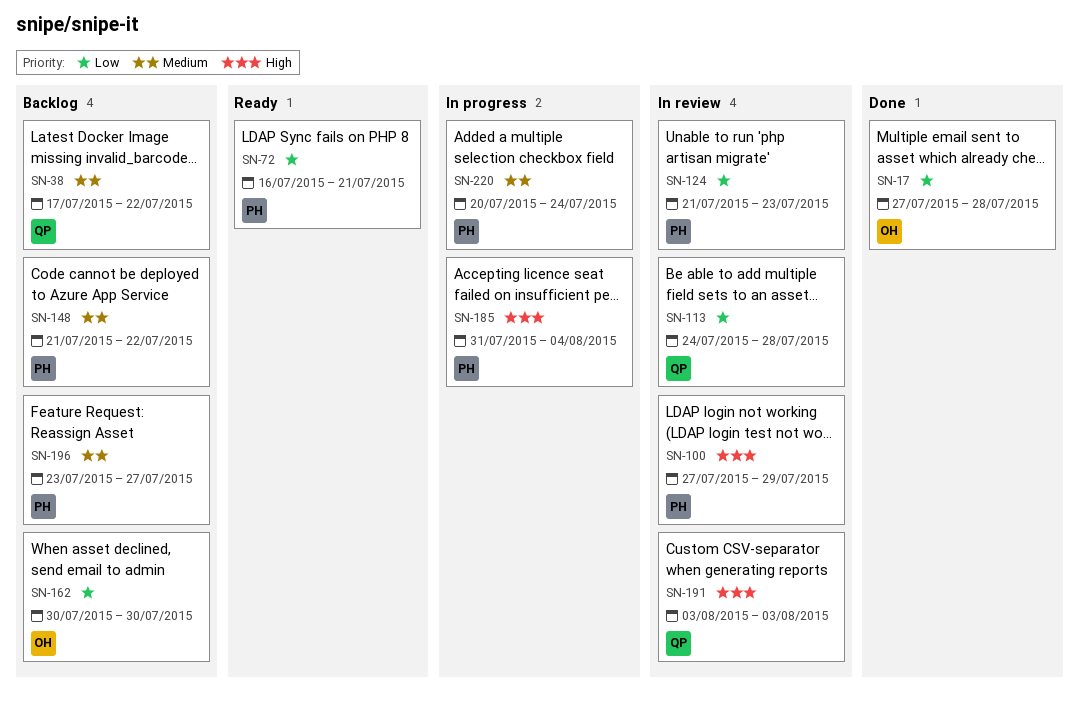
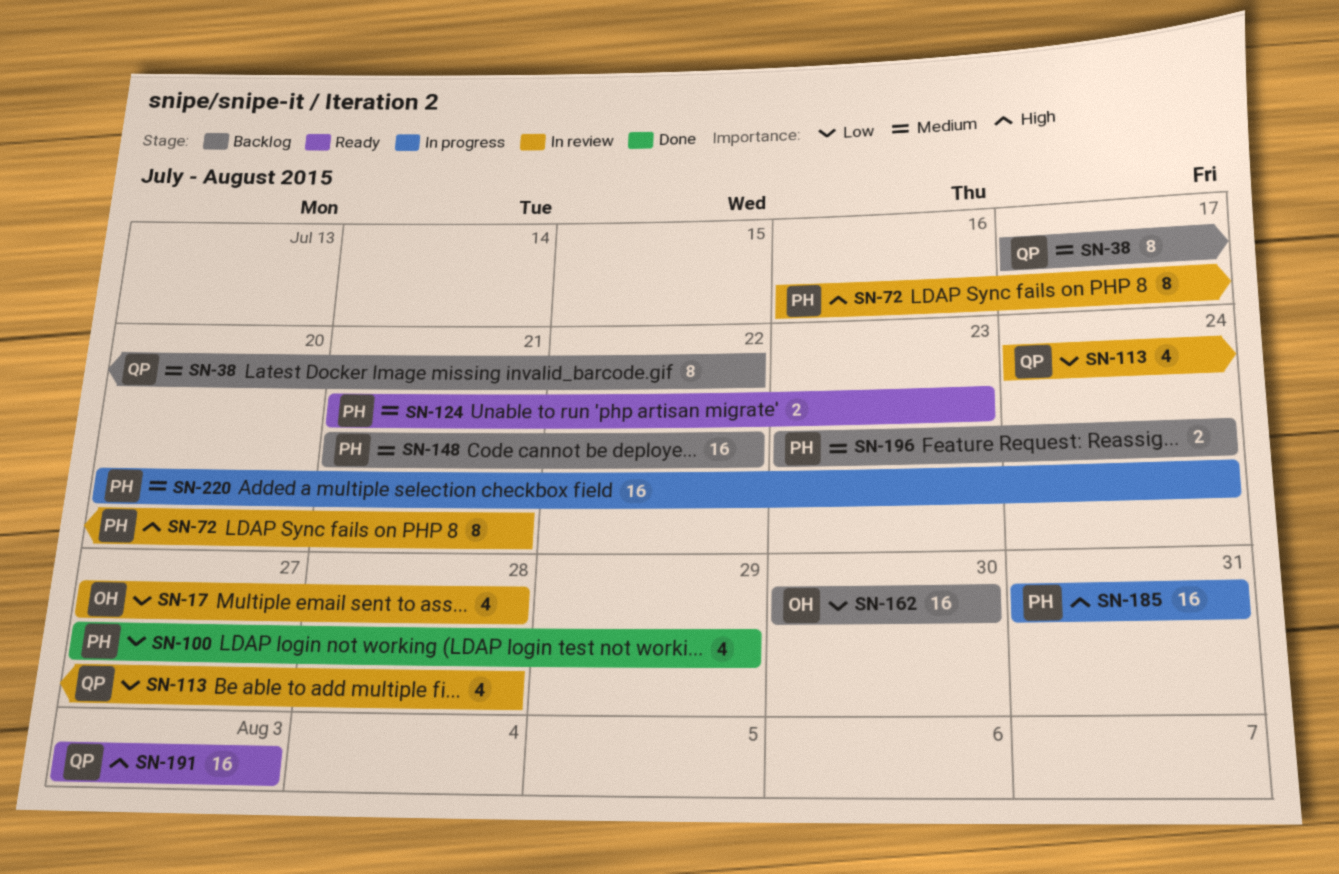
SN-17, status: Done -> In review
SN-72, status: Ready -> In review
SN-72, priority: Low -> High
SN-100, status: In review -> Done
SN-100, priority: High -> Low
SN-124, status: In review -> Ready
SN-124, priority: Low -> Medium
SN-185, due: Aug 4 -> Jul 31
SN-191, status: In review -> Ready
SN-196, due: Jul 27 -> Jul 24

